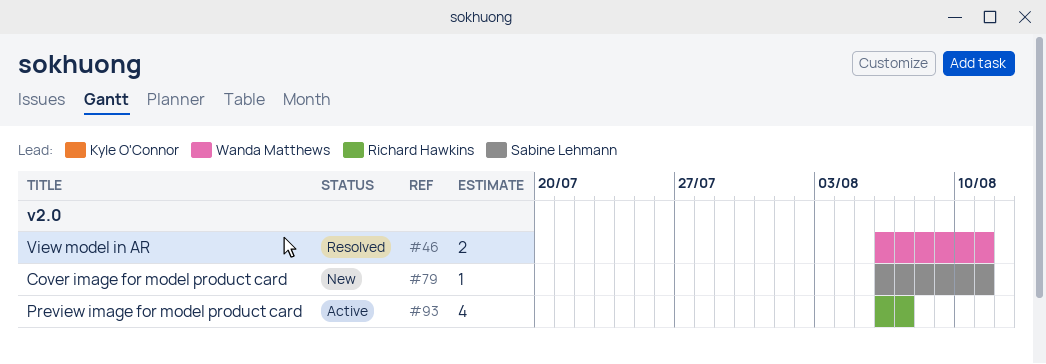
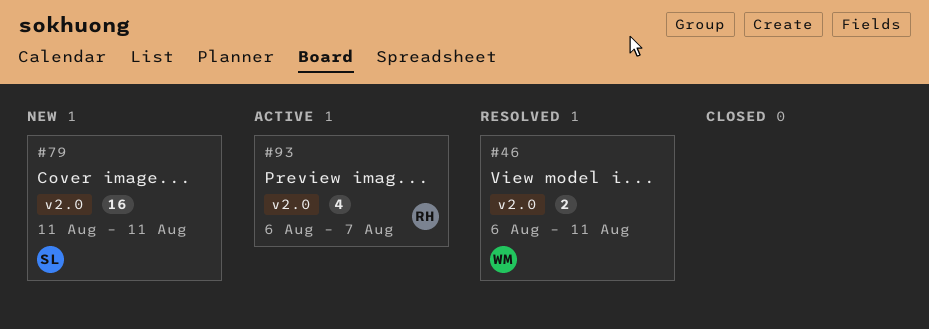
#79, estimate: 1 -> 16
#79, start: Aug 6 -> Aug 11

